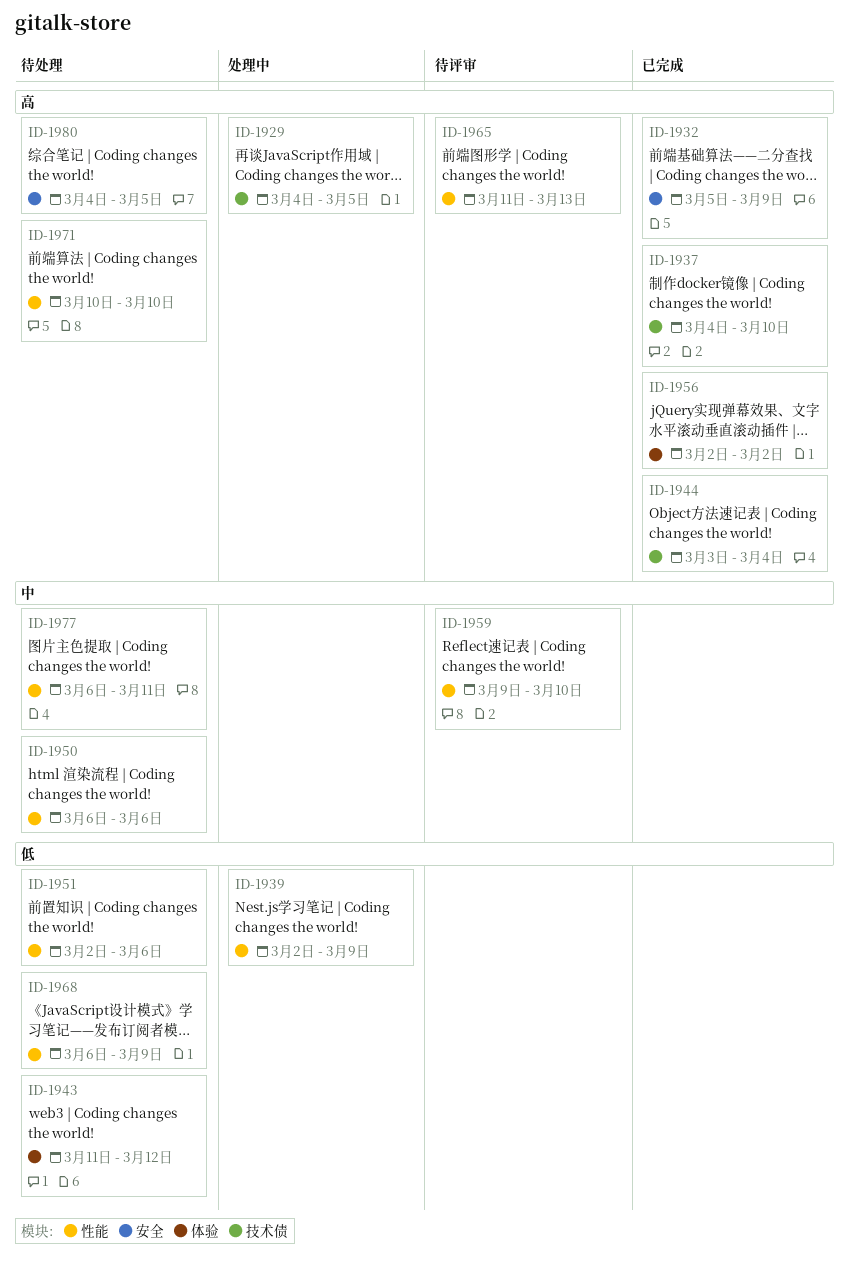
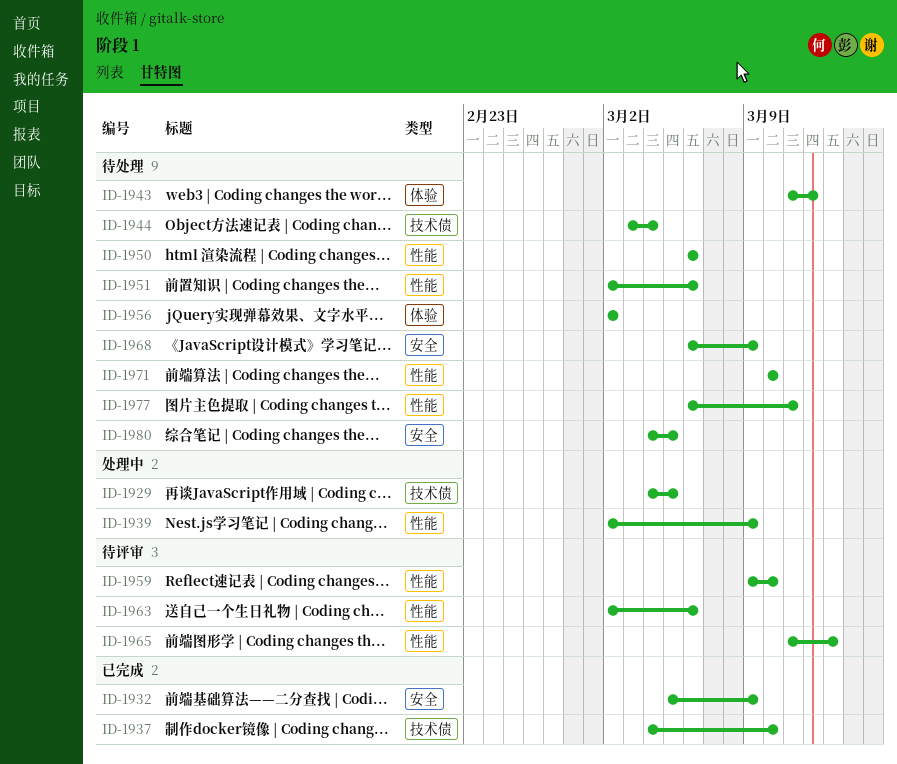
ID-1944, status: 已完成 -> 待处理
ID-1956, status: 已完成 -> 待处理
ID-1963: none -> present
ID-1968, label: 性能 -> 安全

